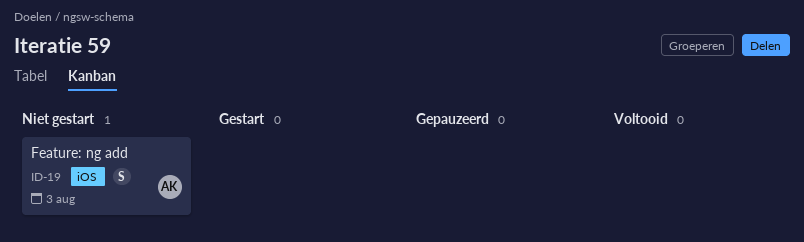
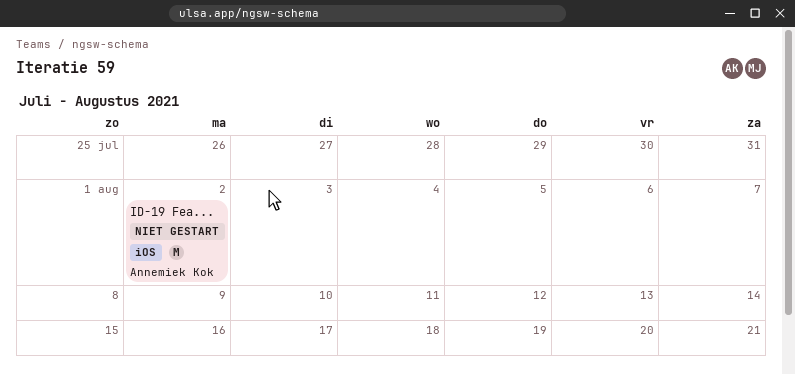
ID-19, estimate: S -> M
ID-19, due: Aug 3 -> Aug 2

